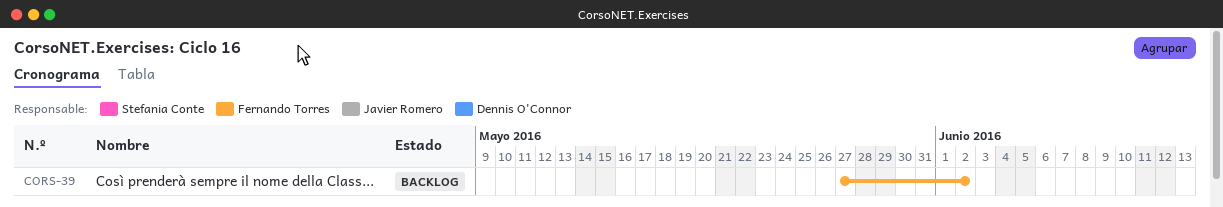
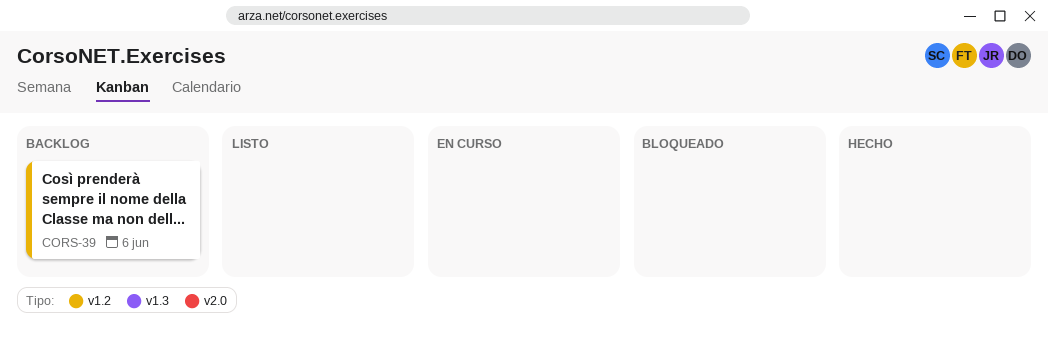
CORS-39, due: Jun 2 -> Jun 6

